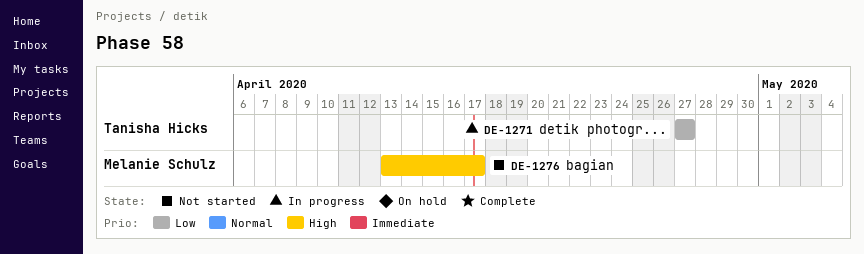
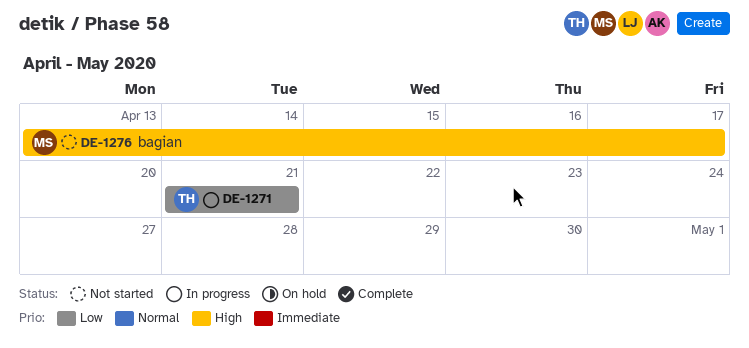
DE-1271, start: Apr 27 -> Apr 21
DE-1271, due: Apr 27 -> Apr 21

